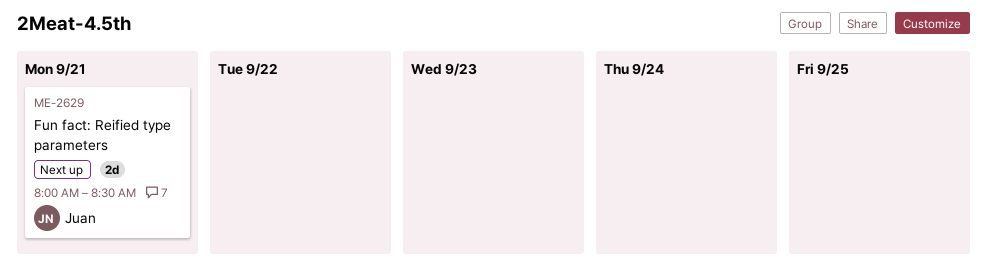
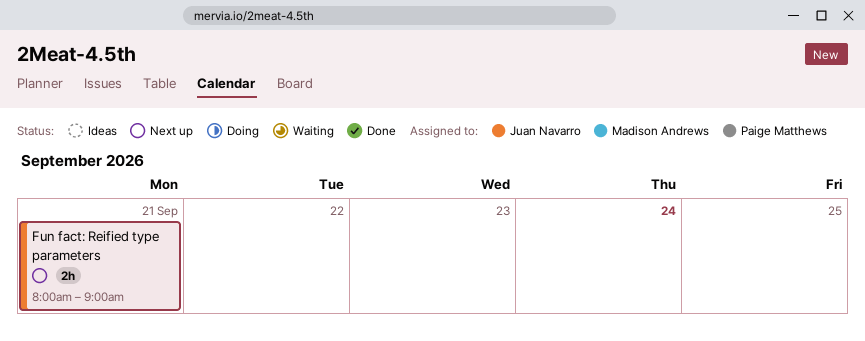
Fun fact: Reified type parameters, estimate: 2d -> 2h
Fun fact: Reified type parameters, ends: 08:30 -> 09:00

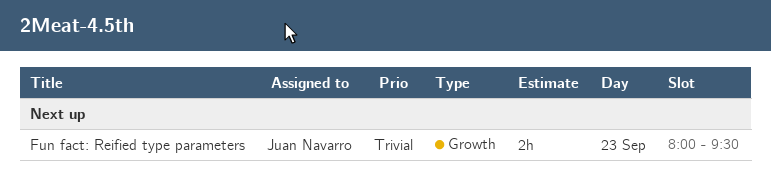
Fun fact: Reified type parameters, day: Sep 21 -> Sep 23
Fun fact: Reified type parameters, ends: 09:00 -> 09:30

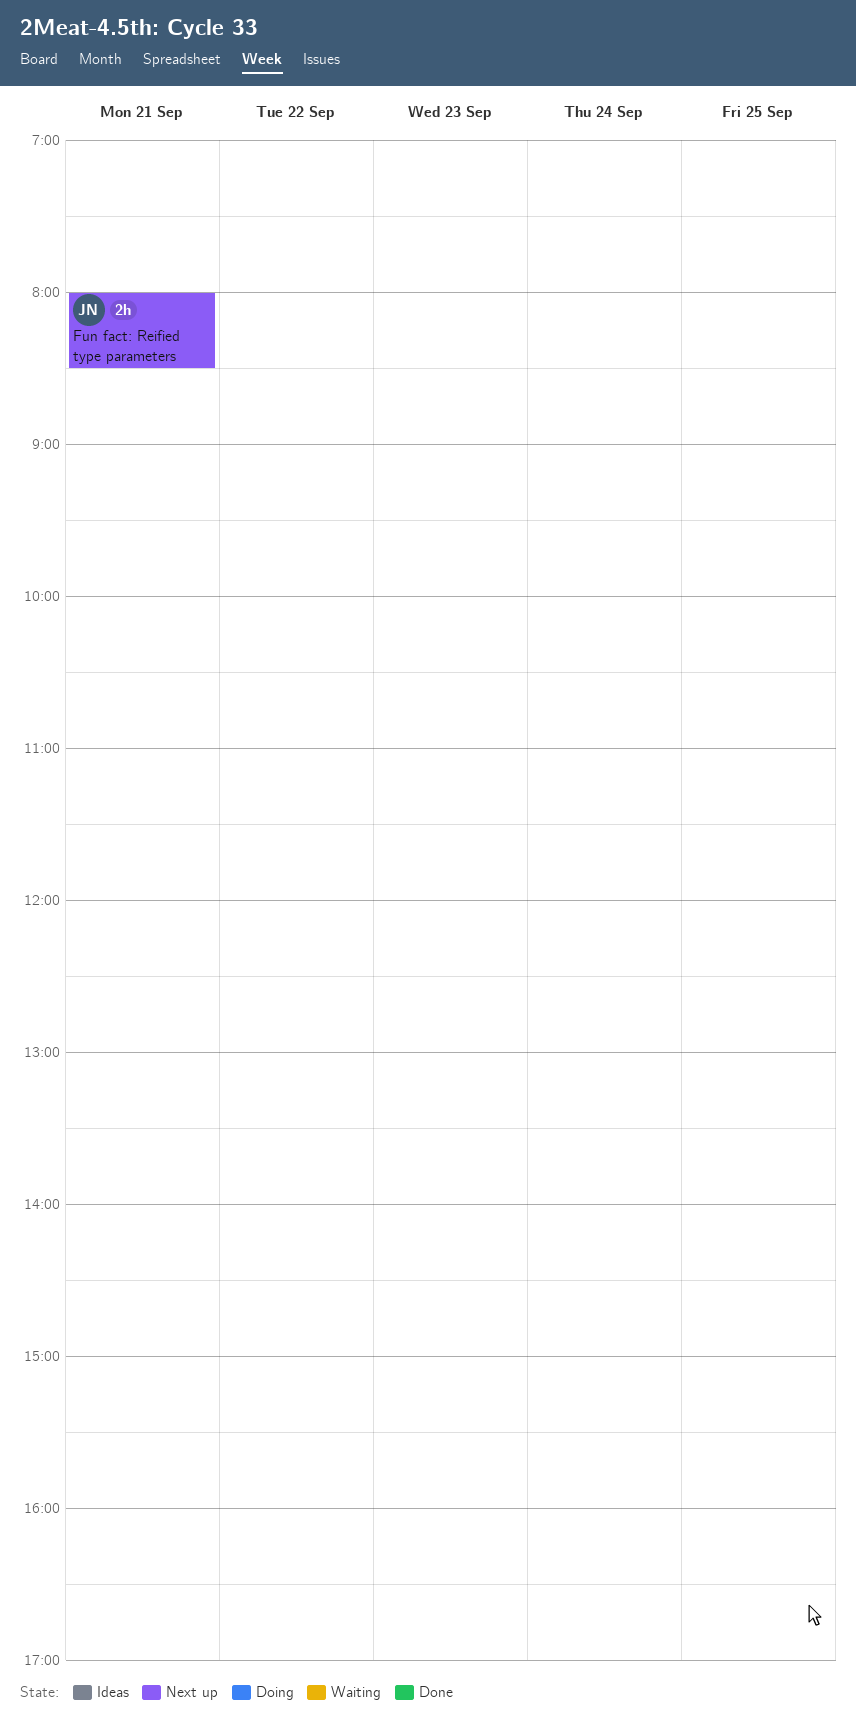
Fun fact: Reified type parameters, day: Sep 23 -> Sep 21
Fun fact: Reified type parameters, ends: 09:30 -> 08:30

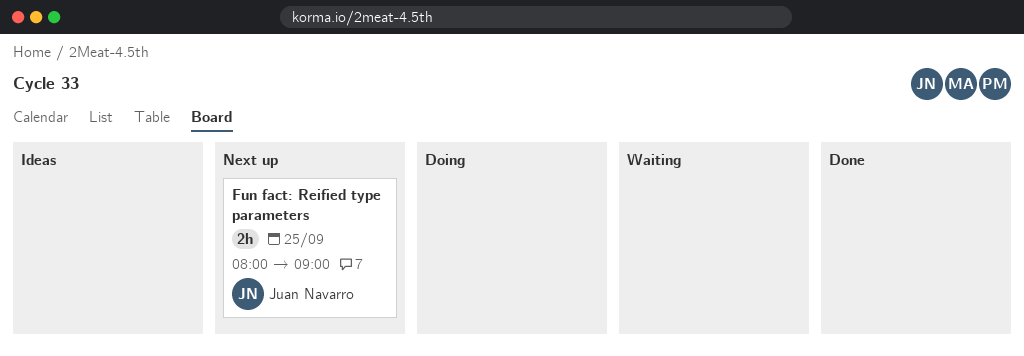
Fun fact: Reified type parameters, day: Sep 21 -> Sep 25
Fun fact: Reified type parameters, ends: 08:30 -> 09:00

